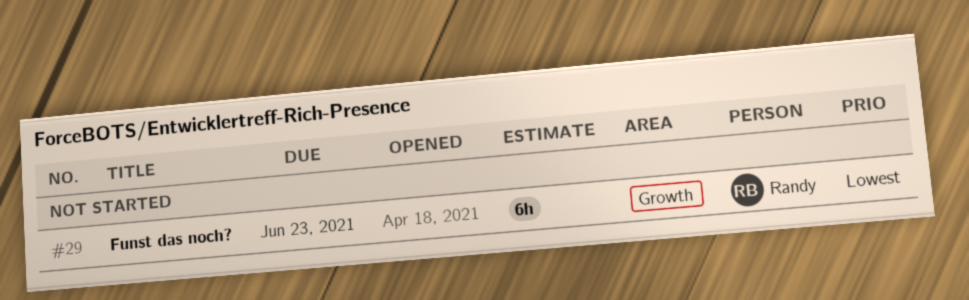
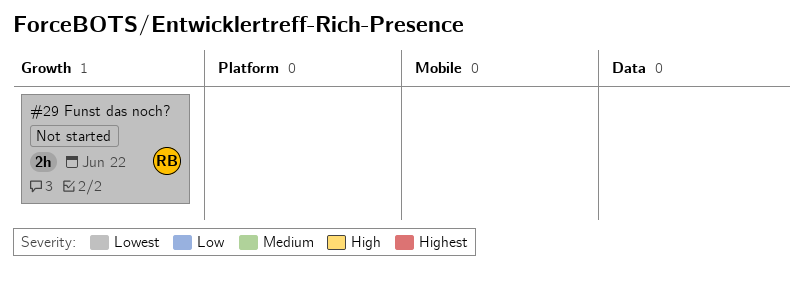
#29, estimate: 6h -> 2h
#29, due: Jun 23 -> Jun 22

